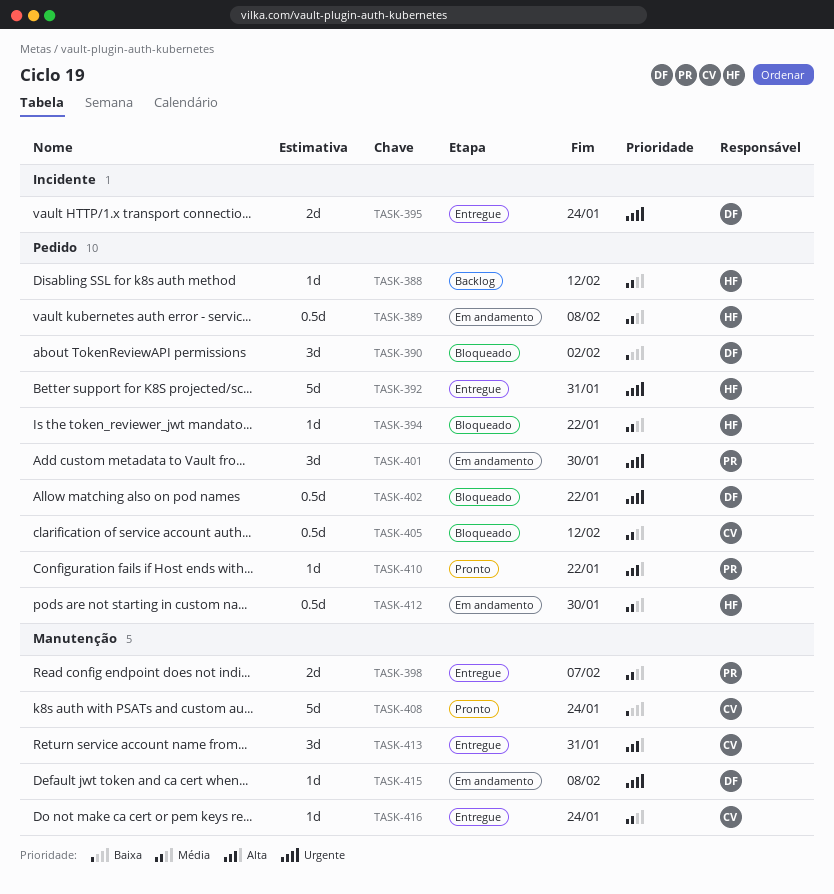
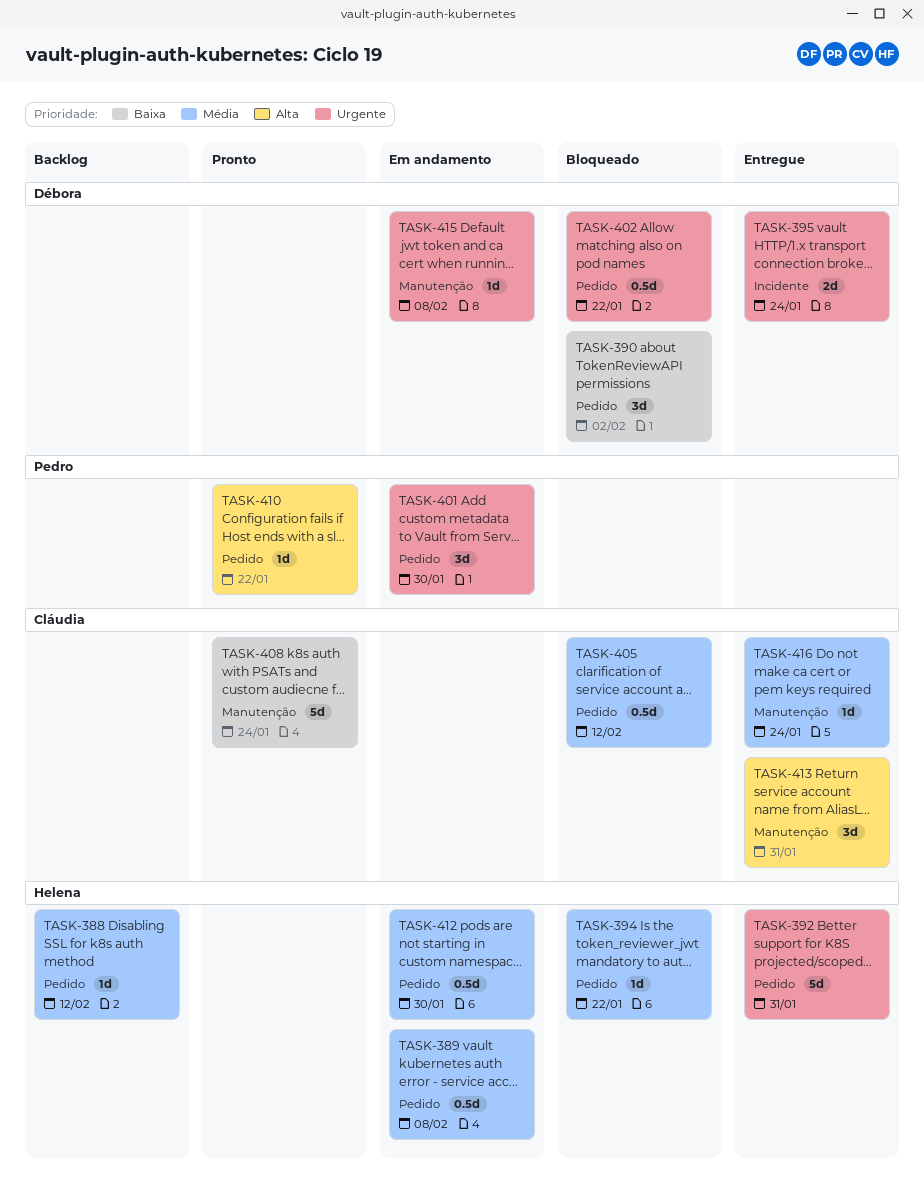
TASK-398: present -> none

